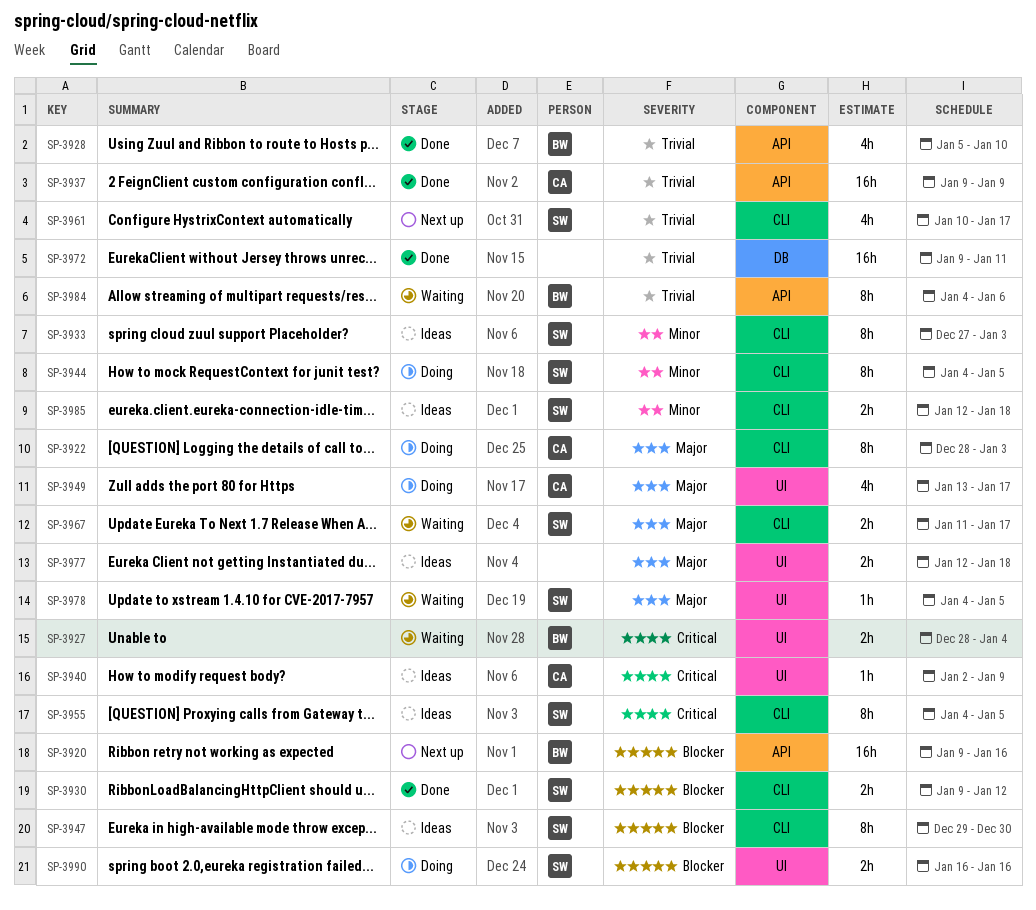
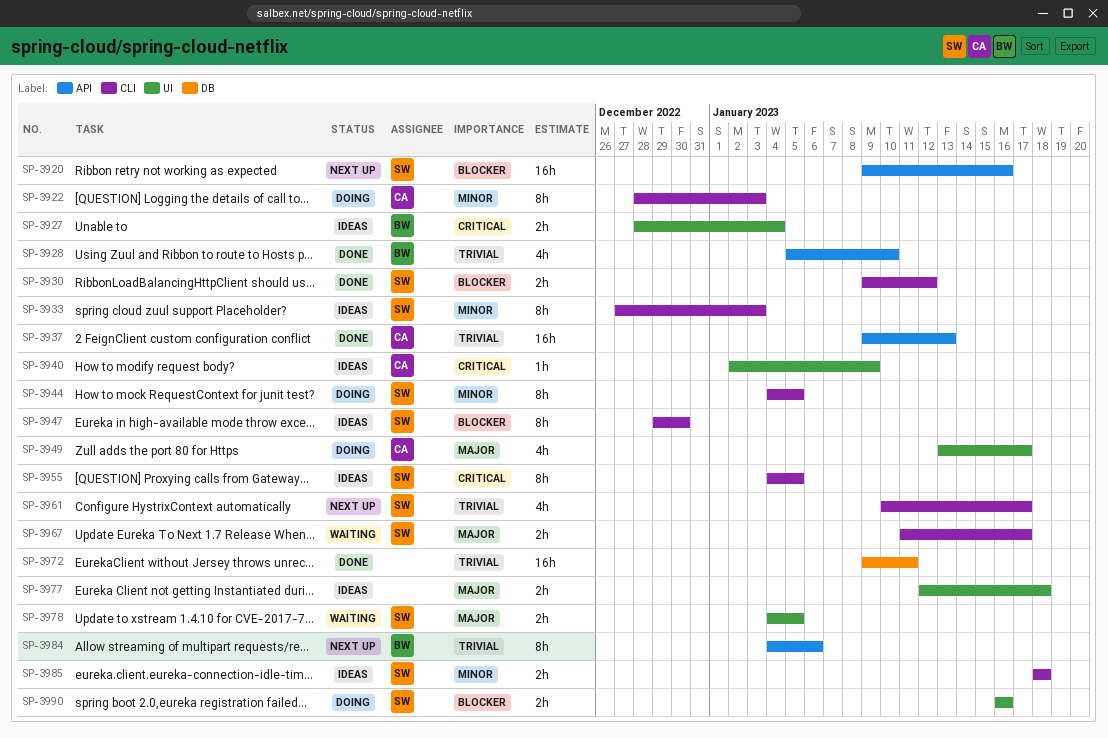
SP-3920, owner: BW -> SW
SP-3922, priority: Major -> Minor
SP-3927, status: Waiting -> Ideas
SP-3937, due: Jan 9 -> Jan 13
SP-3978, estimate: 1h -> 2h
SP-3984, status: Waiting -> Next up
SP-3985, start: Jan 12 -> Jan 18

